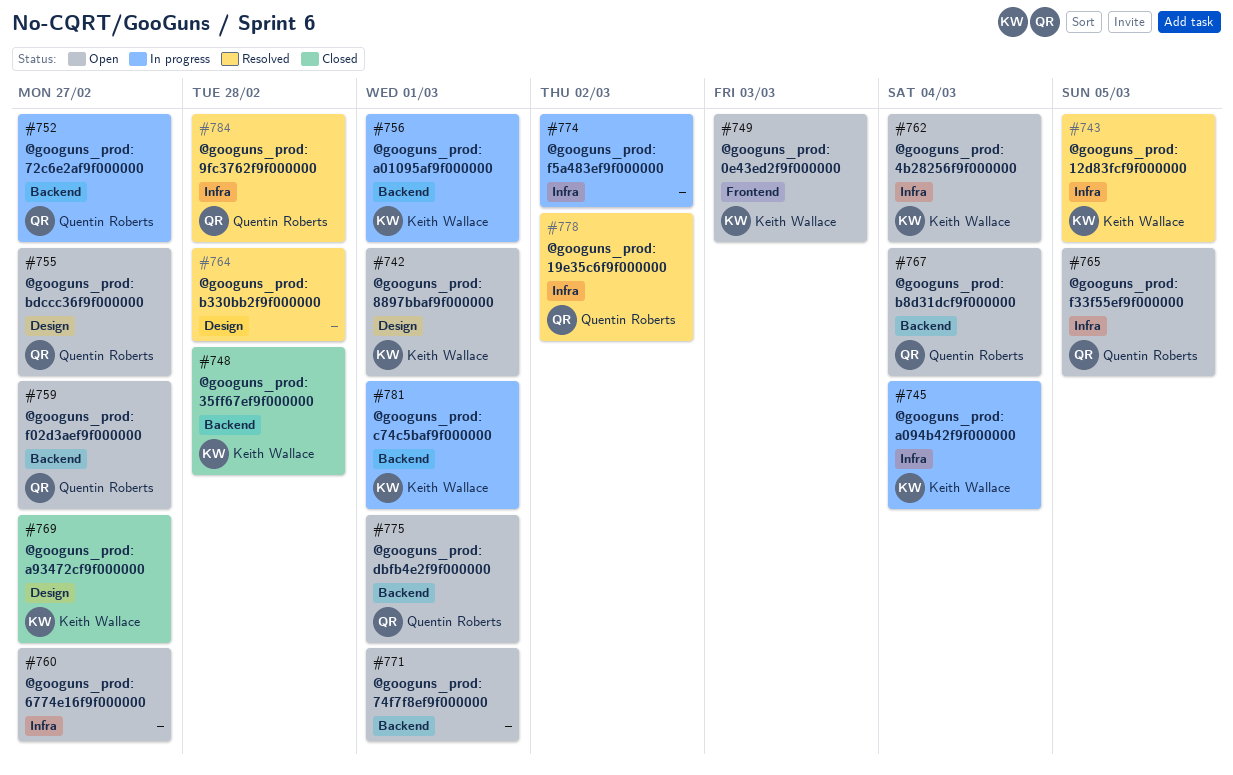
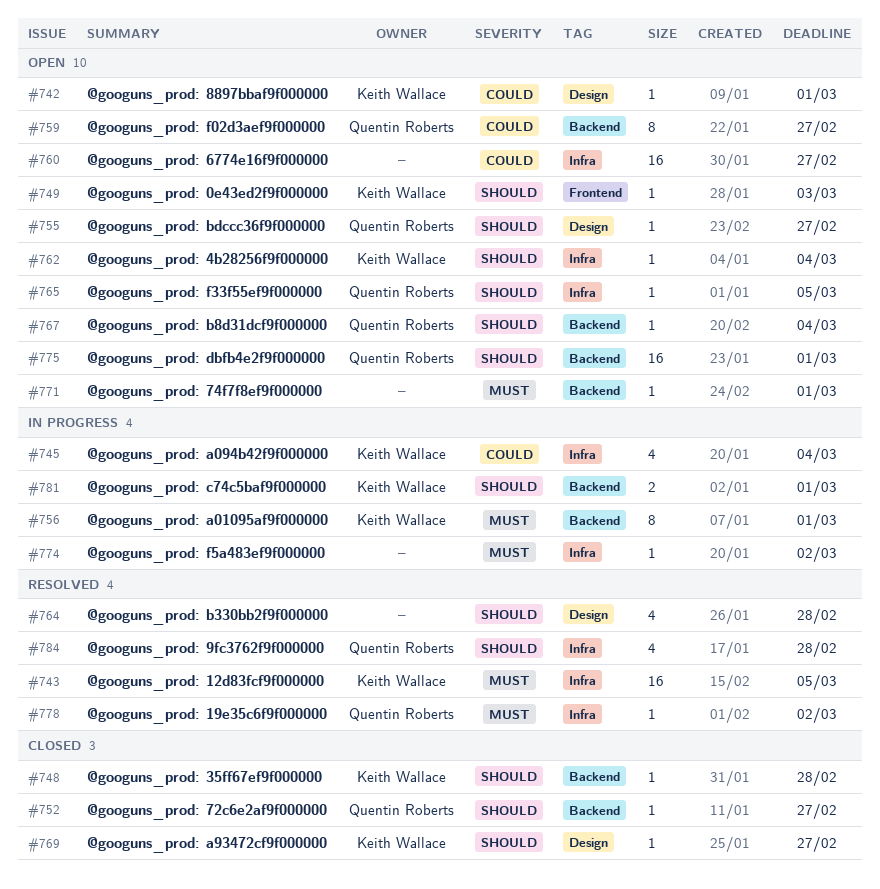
#752, status: In progress -> Closed

